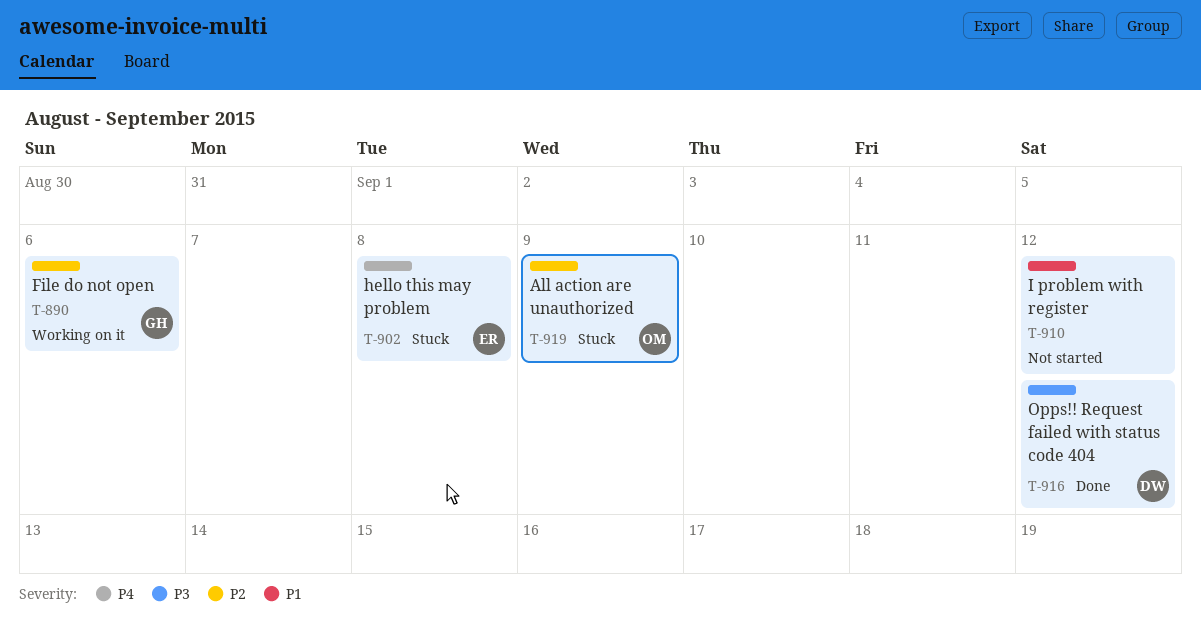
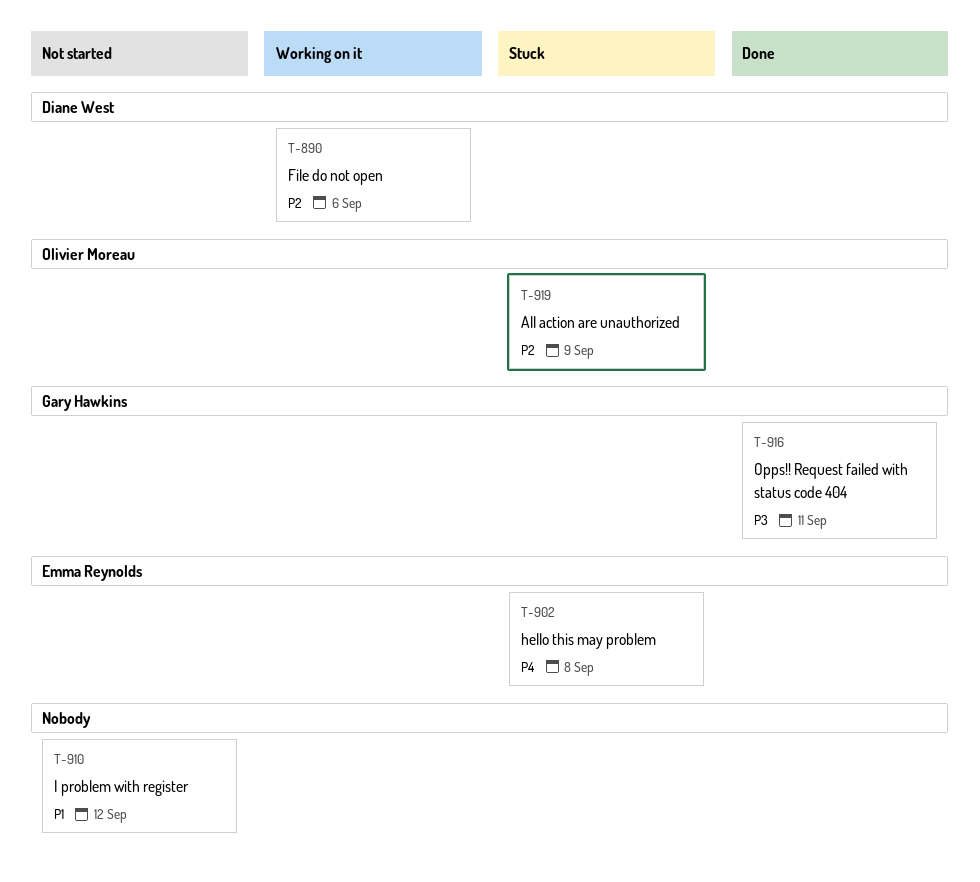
T-890, owner: Gary Hawkins -> Diane West
T-916, owner: Diane West -> Gary Hawkins
T-916, due: Sep 12 -> Sep 11

